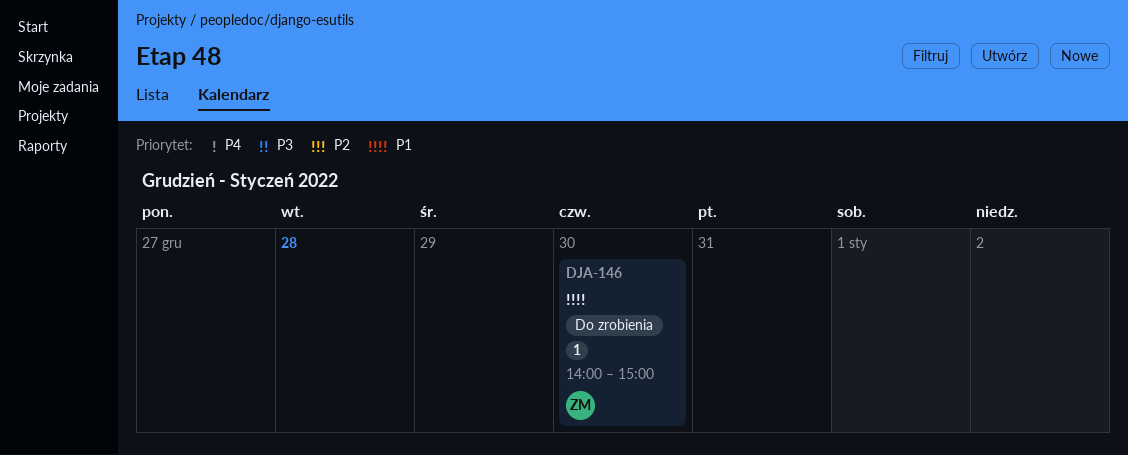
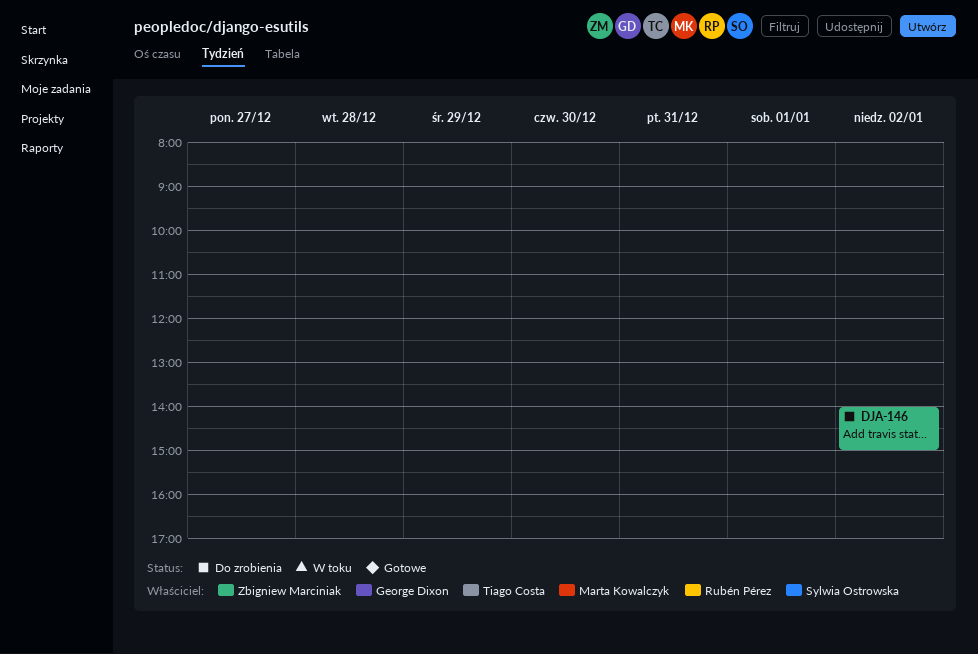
DJA-146, day: Dec 30 -> Jan 2

